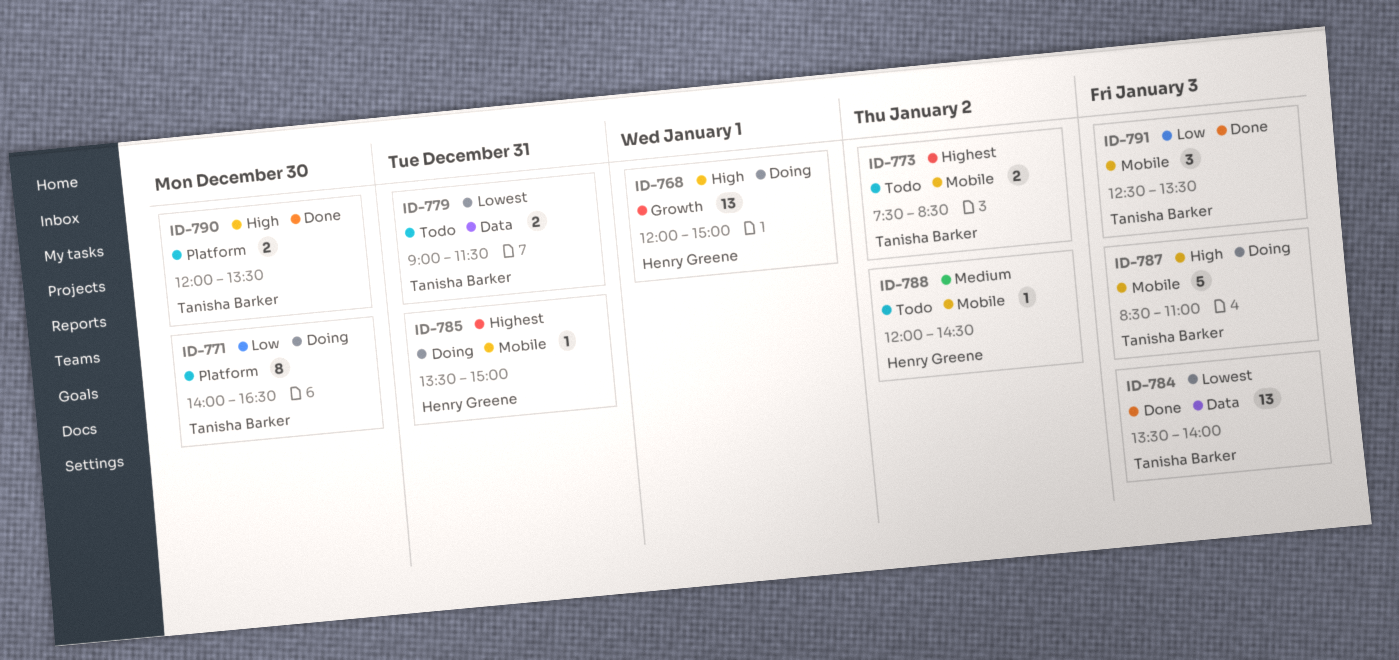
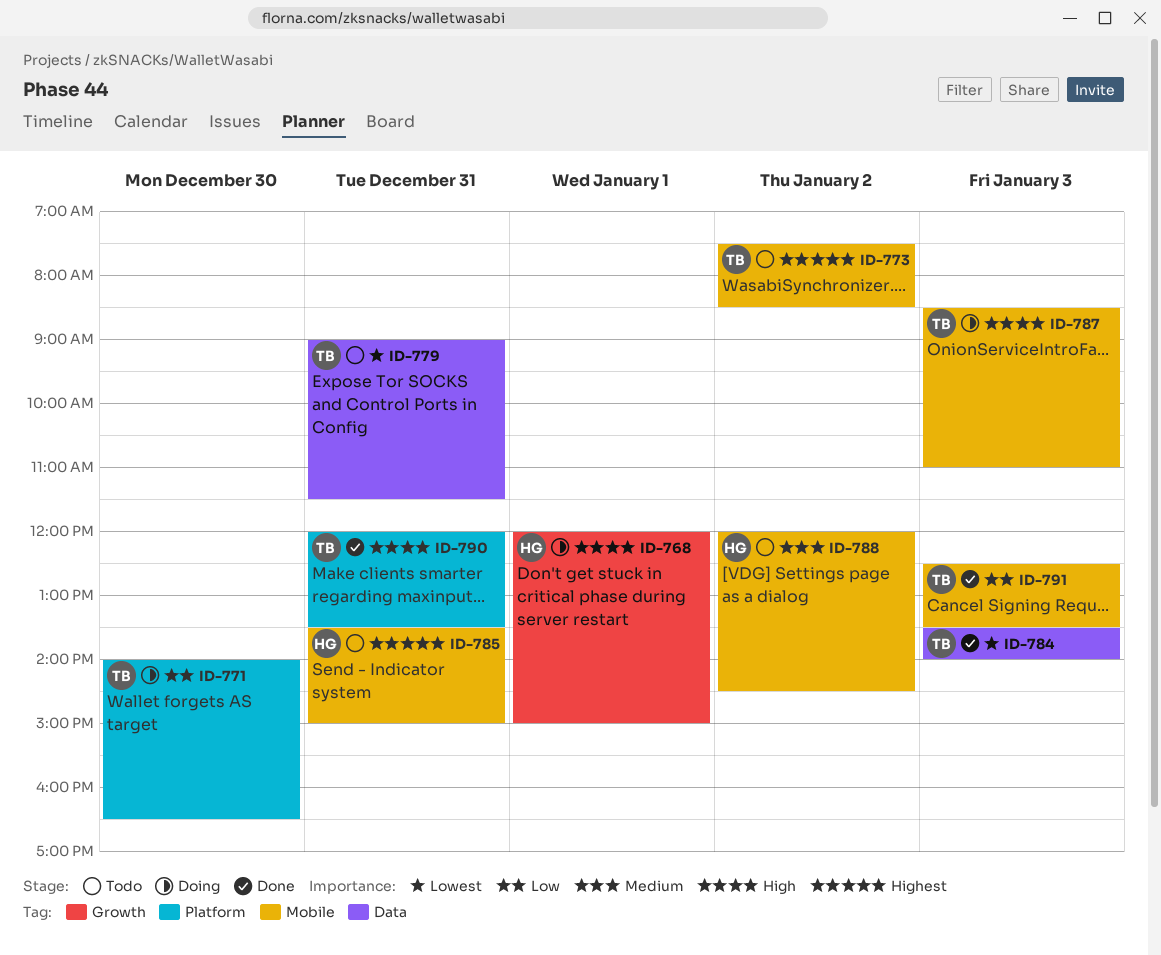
ID-785, status: Doing -> Todo
ID-790, day: Dec 30 -> Dec 31

